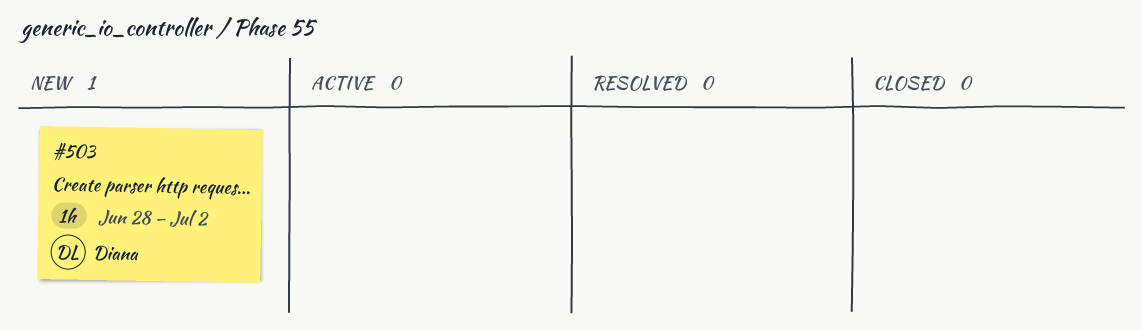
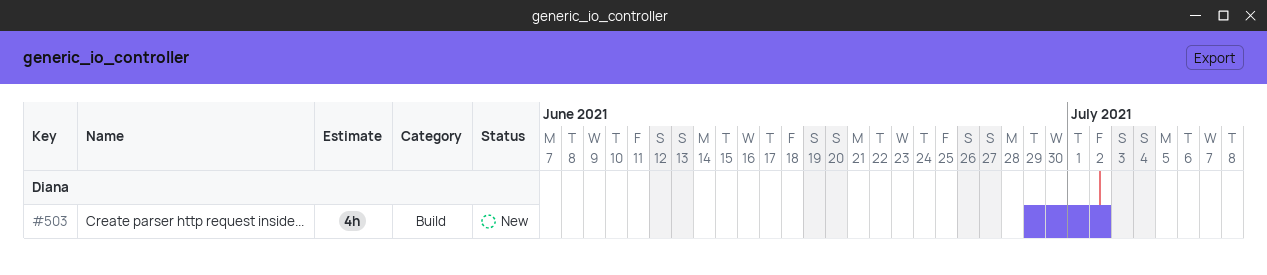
#503, estimate: 1h -> 4h
#503, start: Jun 28 -> Jun 29

